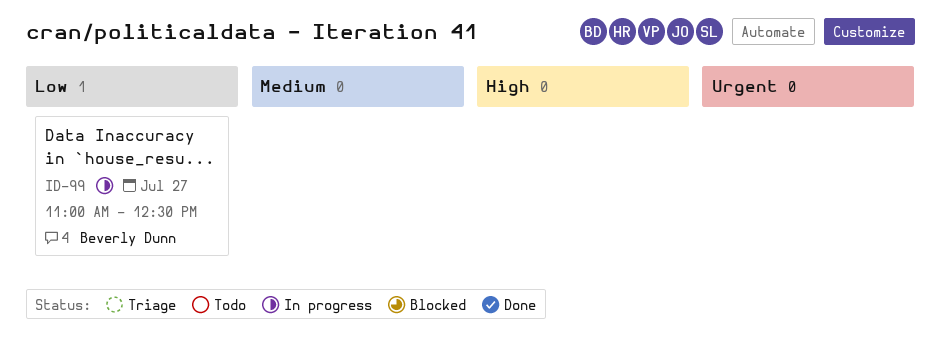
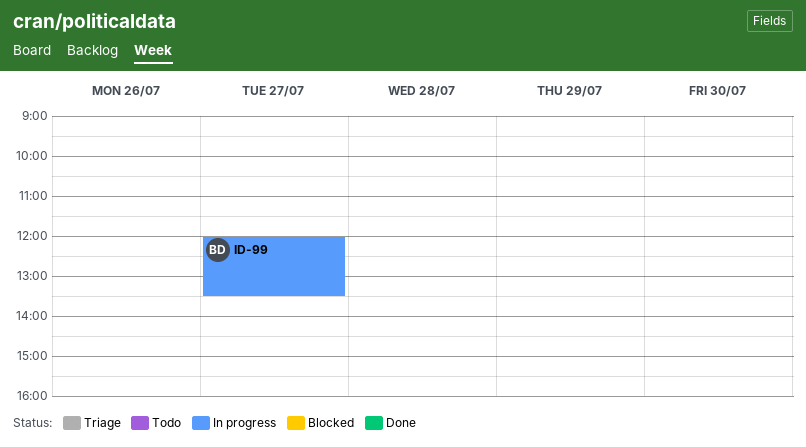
ID-99, begins: 11:00 -> 12:00
ID-99, ends: 12:30 -> 13:30

